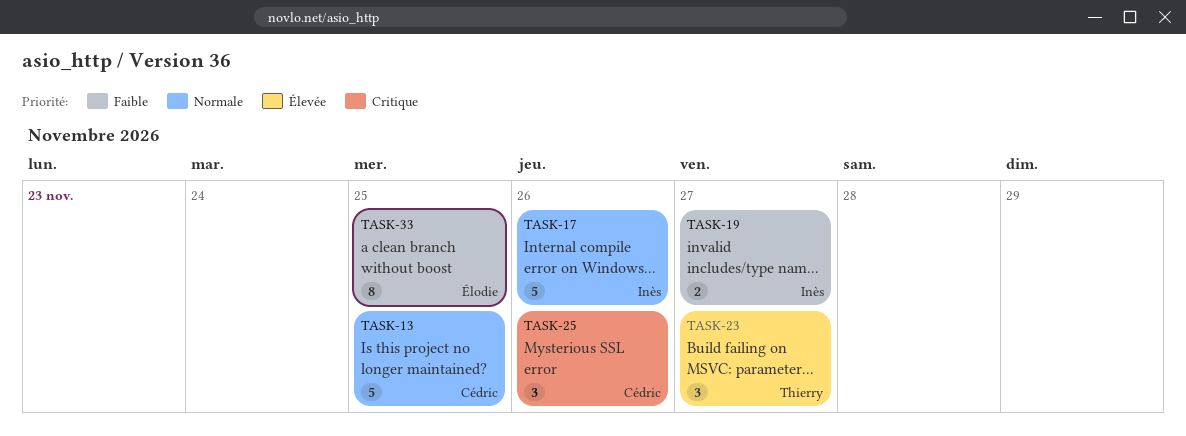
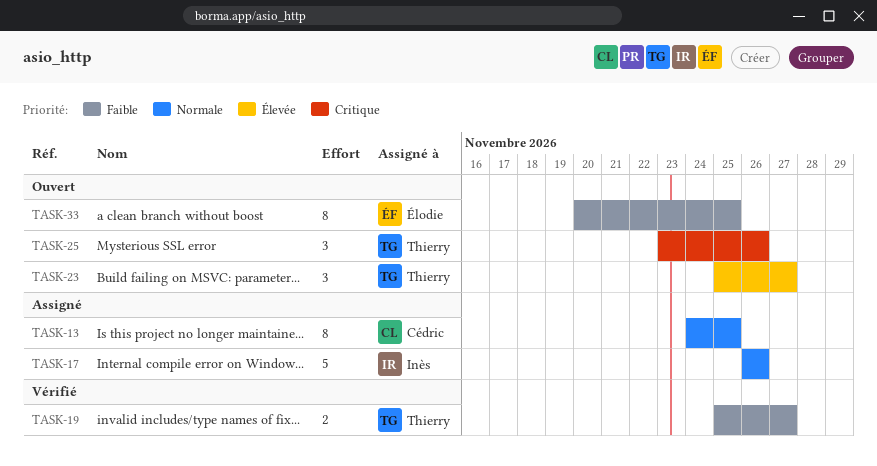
TASK-13, estimate: 5 -> 8
TASK-19, owner: Inès -> Thierry
TASK-25, owner: Cédric -> Thierry

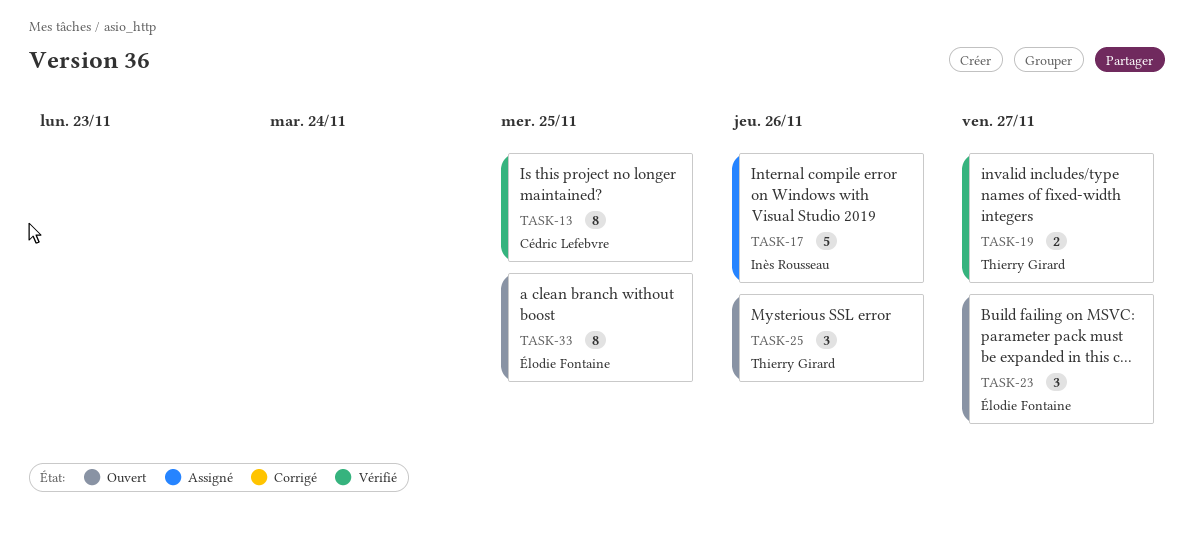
TASK-13, status: Assigné -> Vérifié
TASK-23, owner: Thierry Girard -> Élodie Fontaine

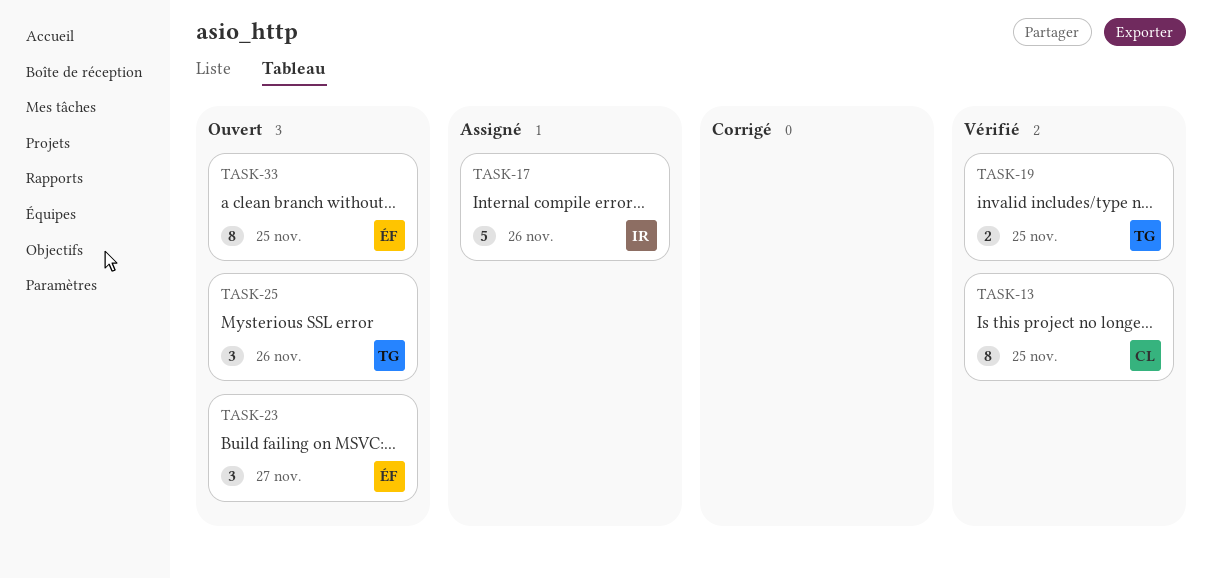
TASK-19, due: Nov 27 -> Nov 25

